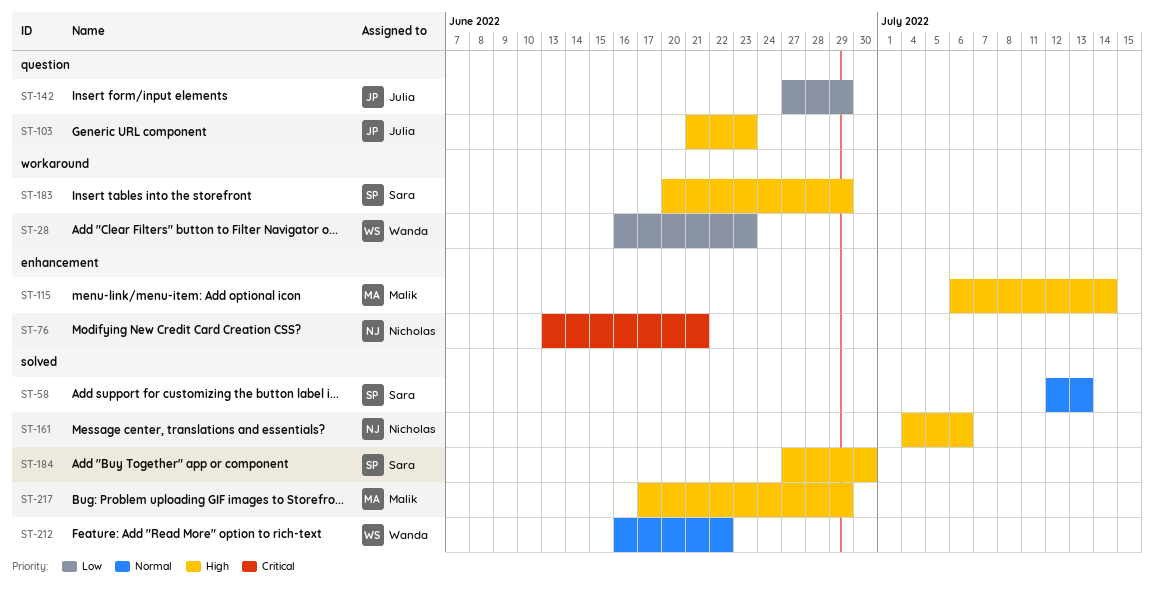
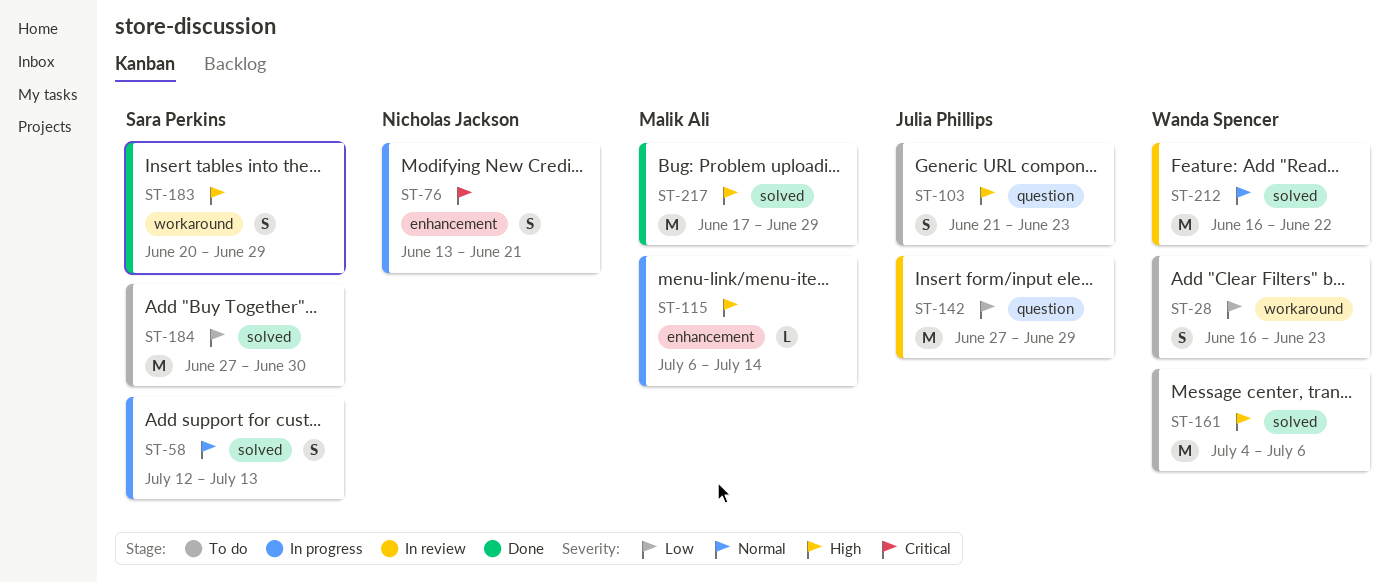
ST-161, owner: Nicholas Jackson -> Wanda Spencer
ST-184, priority: High -> Low

